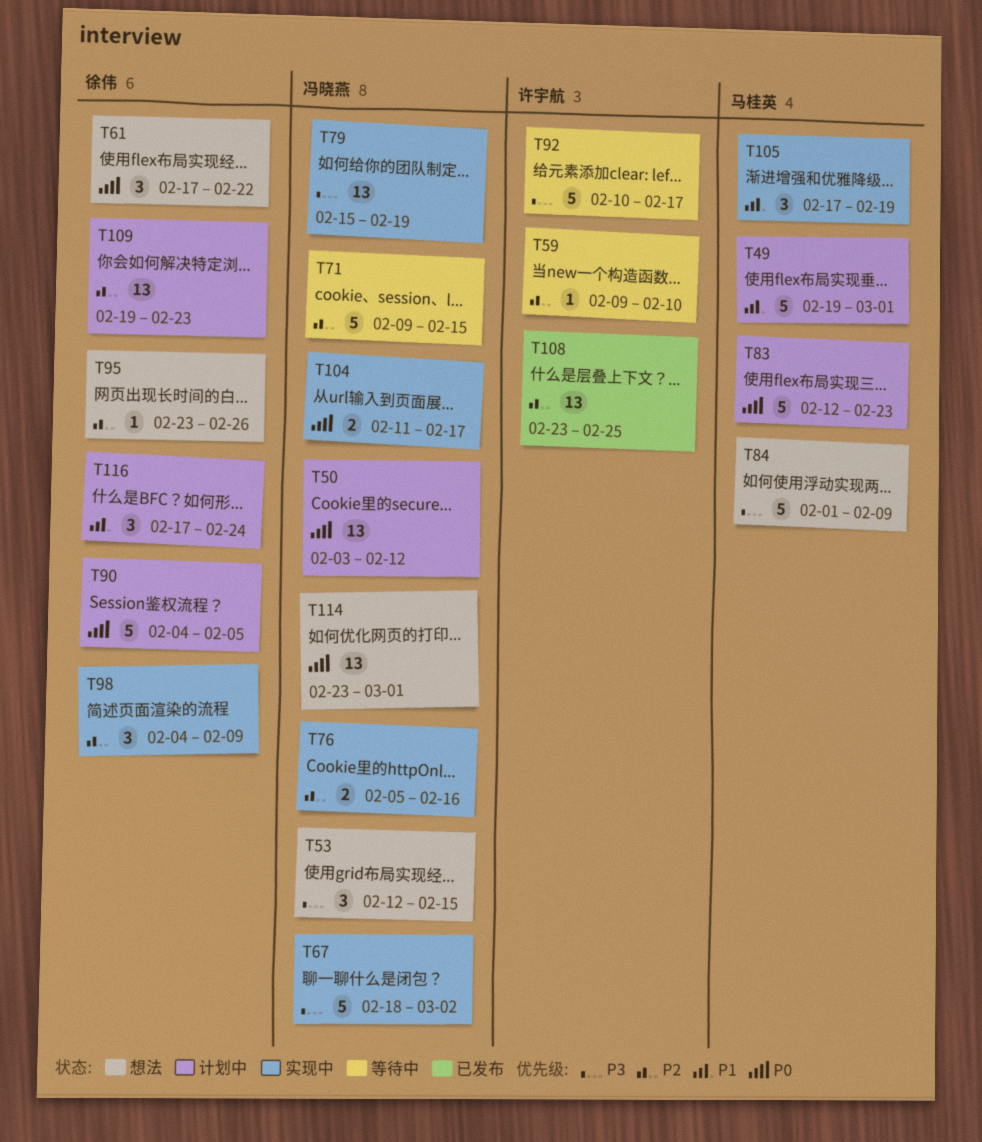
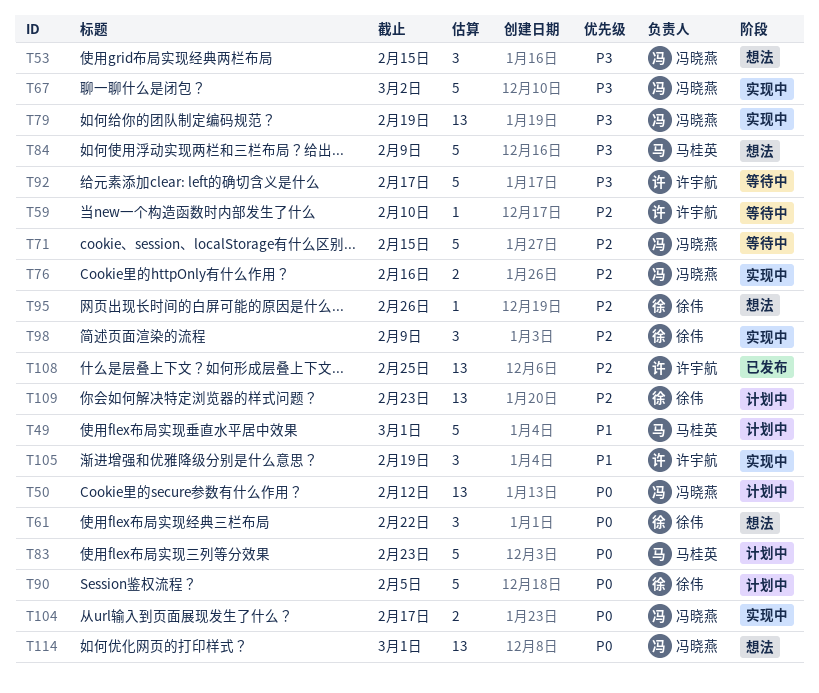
T105, owner: 马桂英 -> 许宇航
T116: present -> none

